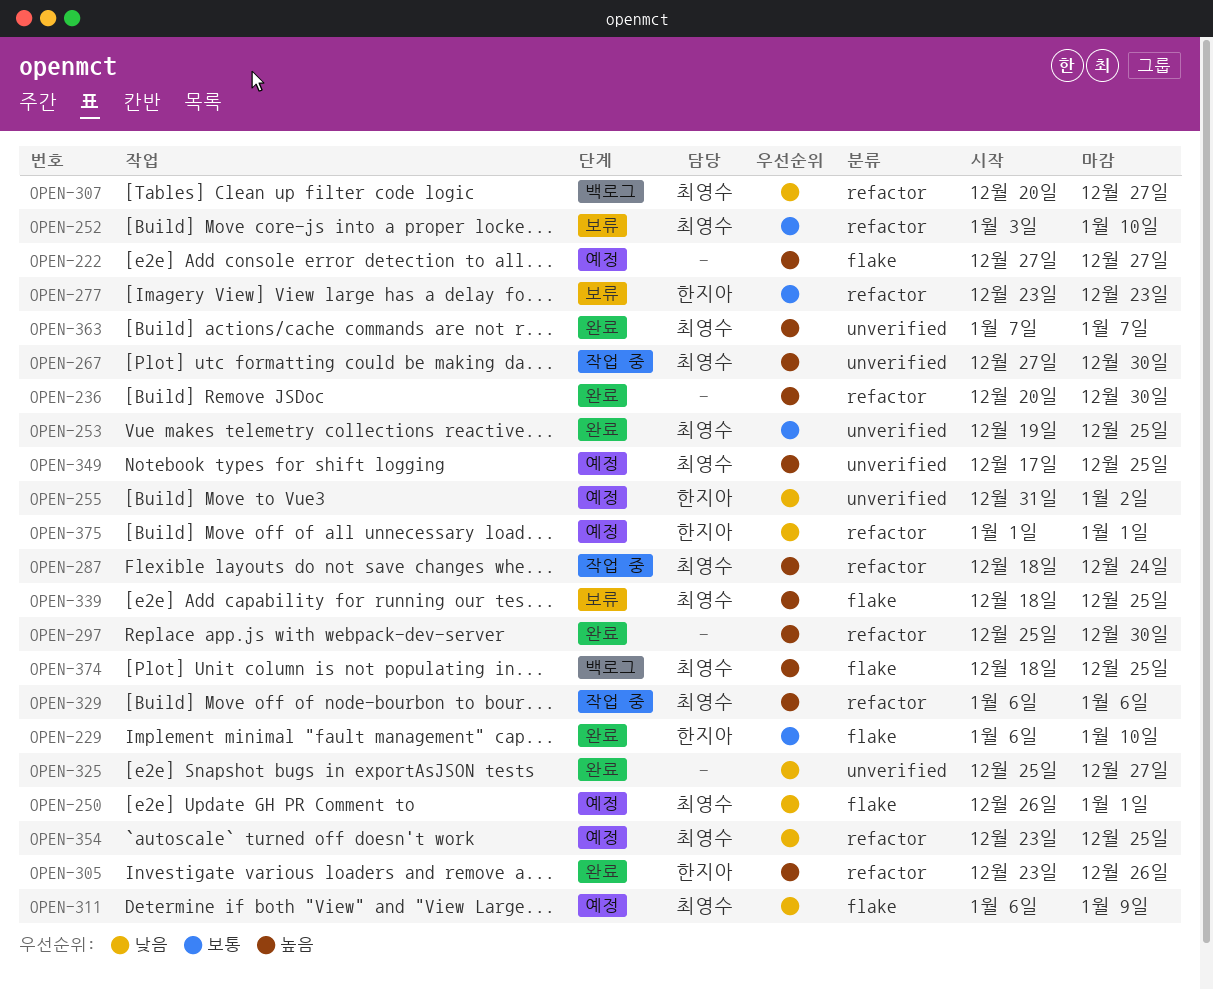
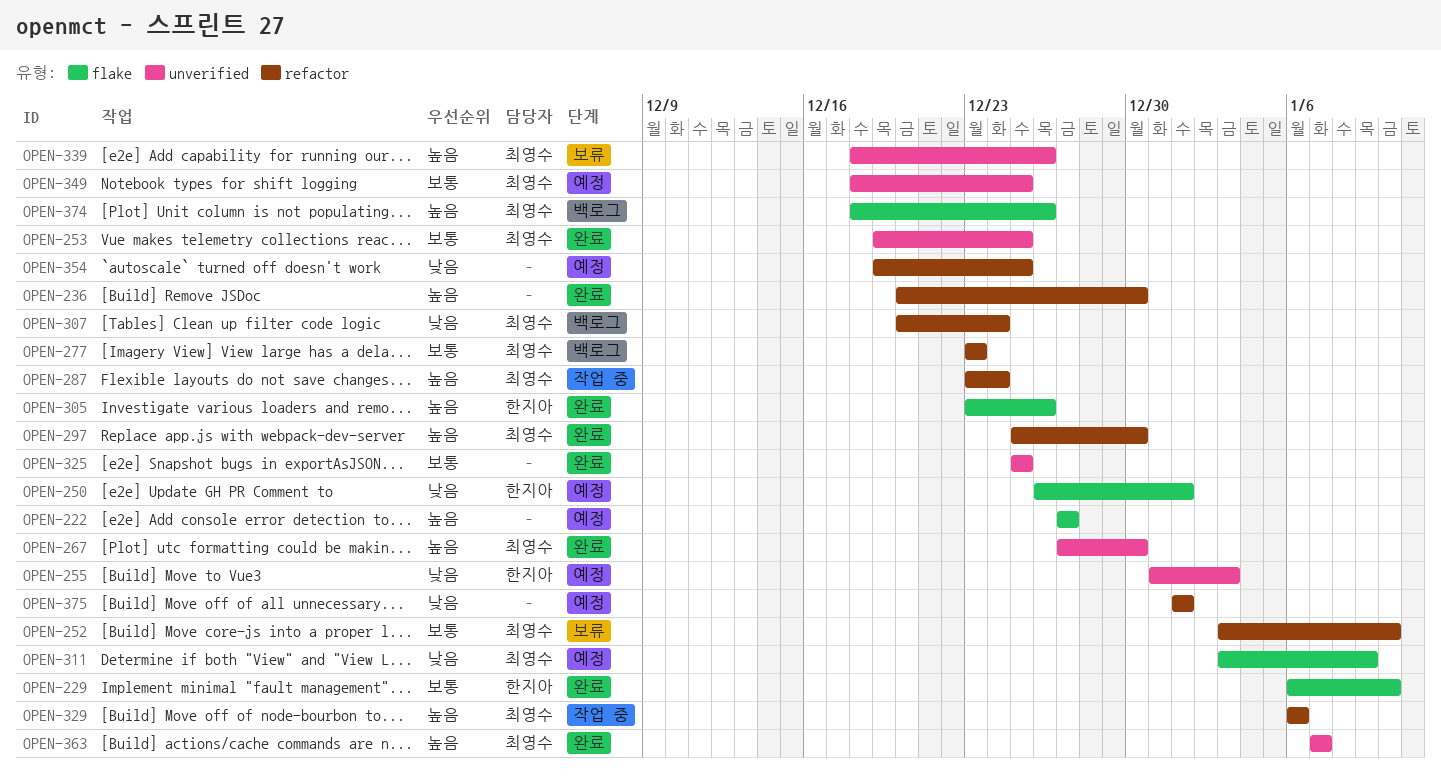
OPEN-250, owner: 최영수 -> 한지아
OPEN-255, due: Jan 2 -> Jan 3
OPEN-267, status: 작업 중 -> 완료
OPEN-277, status: 보류 -> 백로그
OPEN-277, owner: 한지아 -> 최영수
OPEN-287, start: Dec 18 -> Dec 23
OPEN-297, owner: none -> 최영수
OPEN-305, label: refactor -> flake
OPEN-307, due: Dec 27 -> Dec 24
OPEN-311, start: Jan 6 -> Jan 3
OPEN-325, priority: 낮음 -> 보통
OPEN-325, due: Dec 27 -> Dec 25
OPEN-339, label: flake -> unverified
OPEN-339, due: Dec 25 -> Dec 26
OPEN-349, priority: 높음 -> 보통
OPEN-349, start: Dec 17 -> Dec 18
OPEN-354, owner: 최영수 -> none
OPEN-354, start: Dec 23 -> Dec 19
OPEN-374, due: Dec 25 -> Dec 26
OPEN-375, owner: 한지아 -> none

